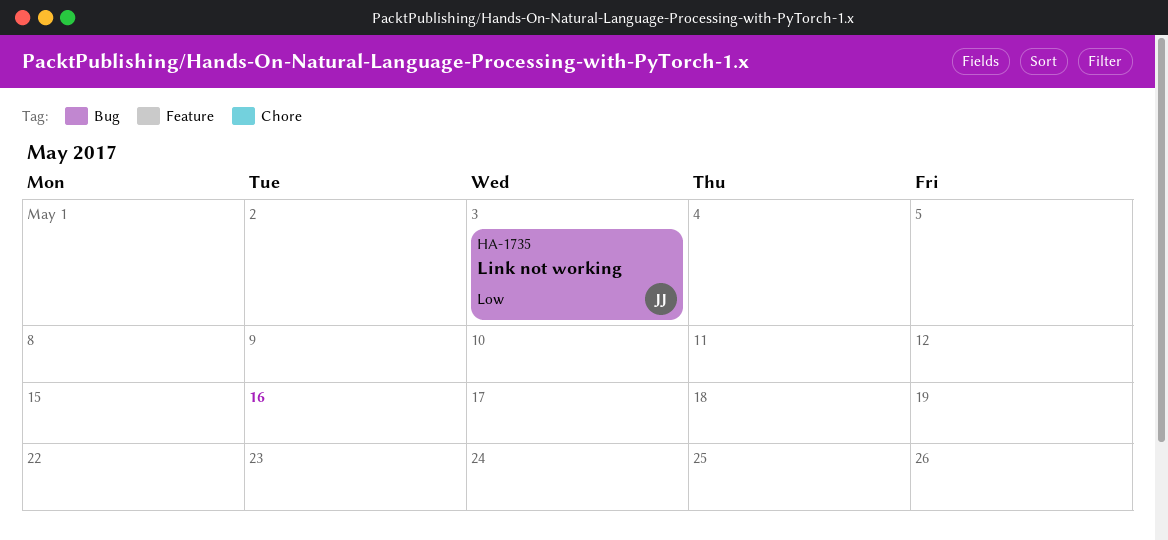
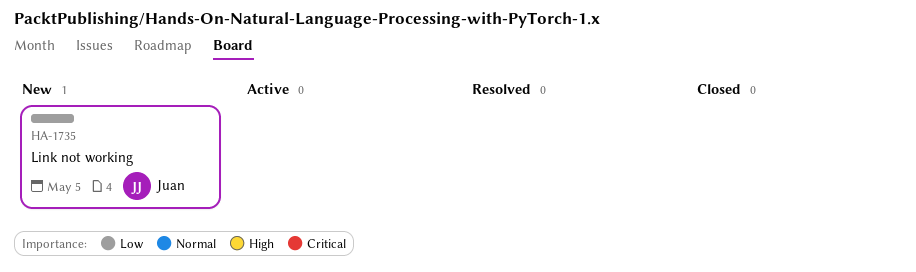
HA-1735, due: May 3 -> May 5

